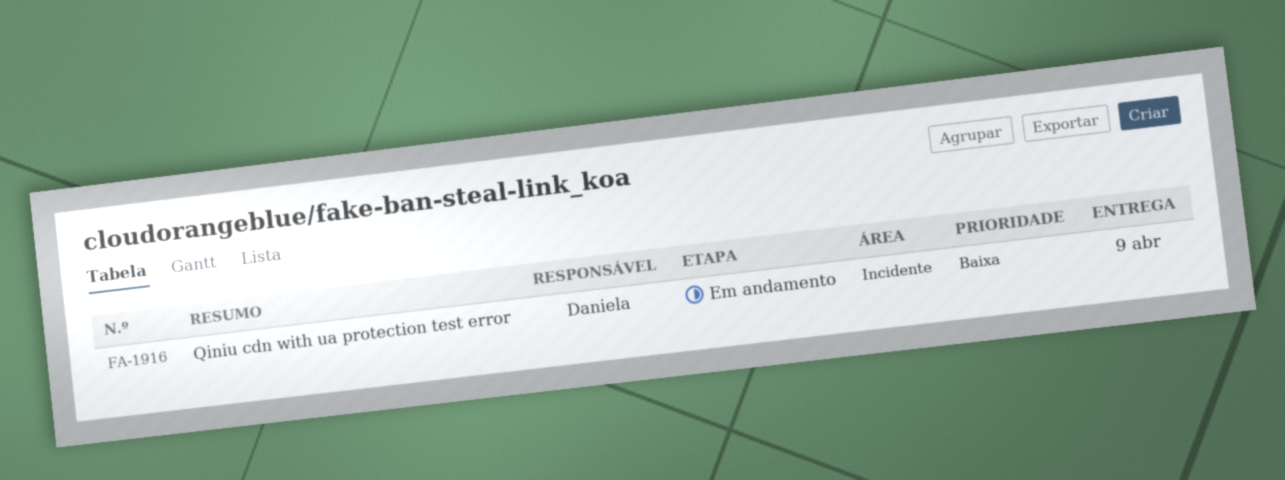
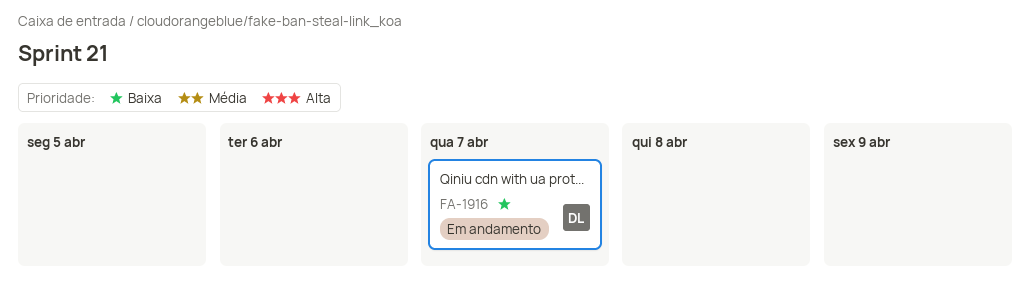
FA-1916, due: Apr 9 -> Apr 7

